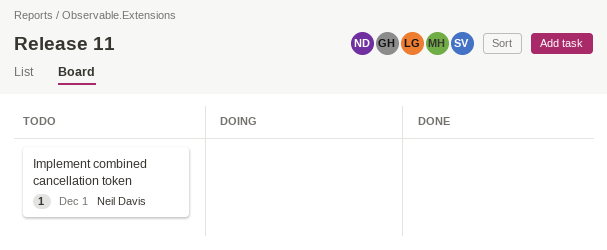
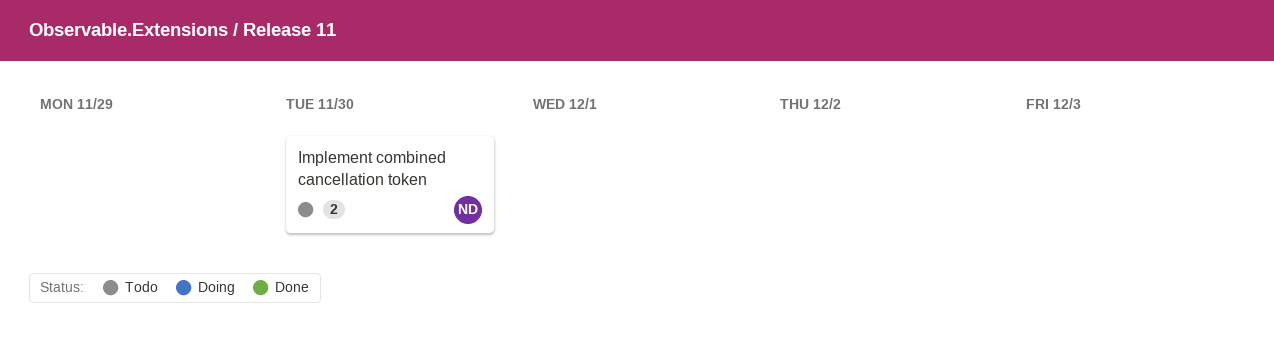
Implement combined cancellation token, estimate: 1 -> 2
Implement combined cancellation token, due: Dec 1 -> Nov 30

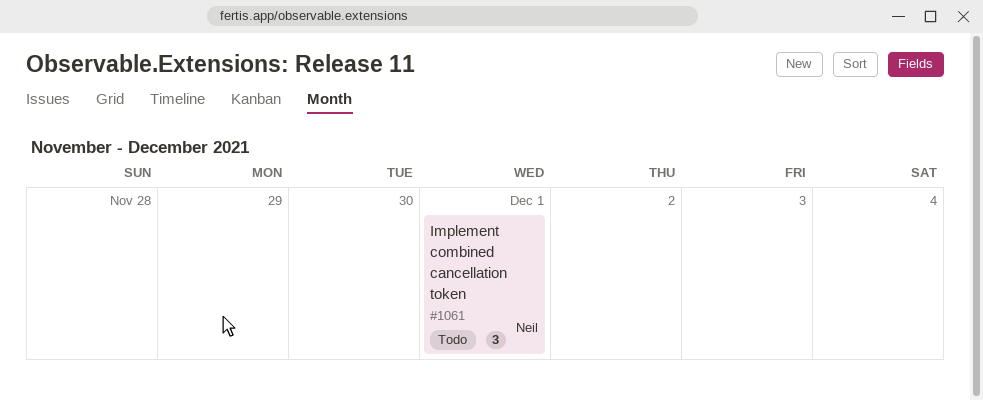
Implement combined cancellation token, estimate: 2 -> 3
Implement combined cancellation token, due: Nov 30 -> Dec 1

